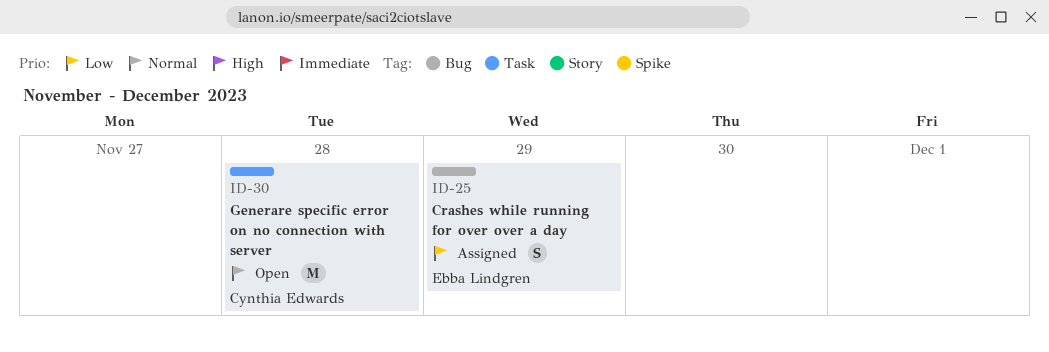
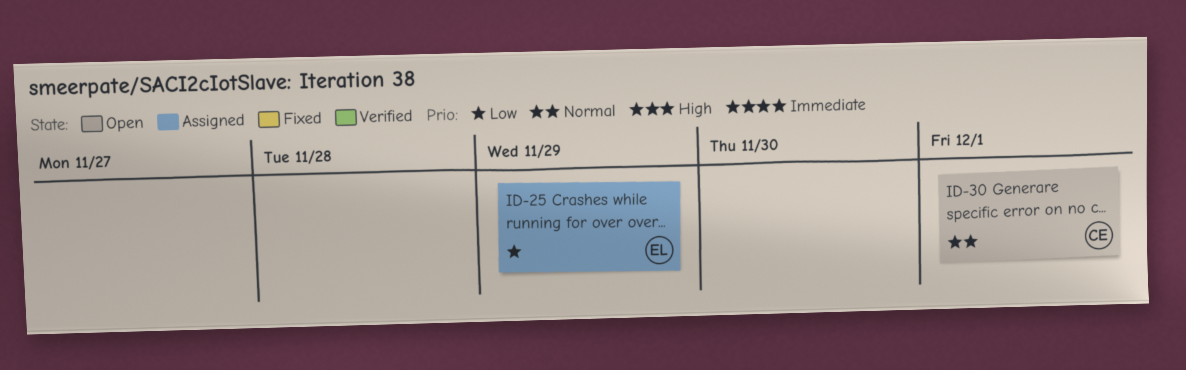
ID-30, due: Nov 28 -> Dec 1

